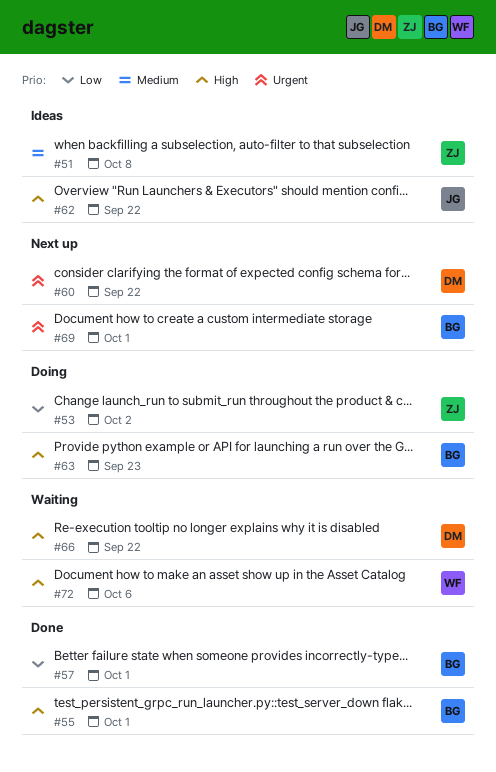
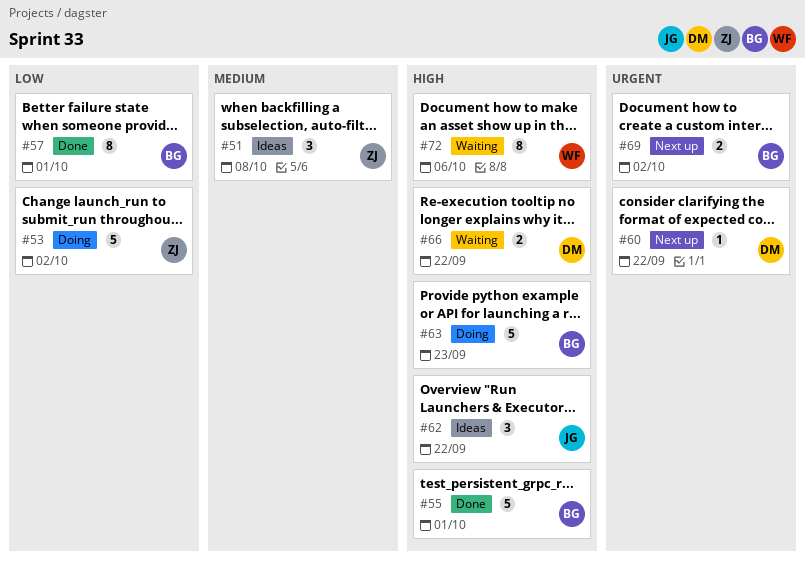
#69, due: Oct 1 -> Oct 2

